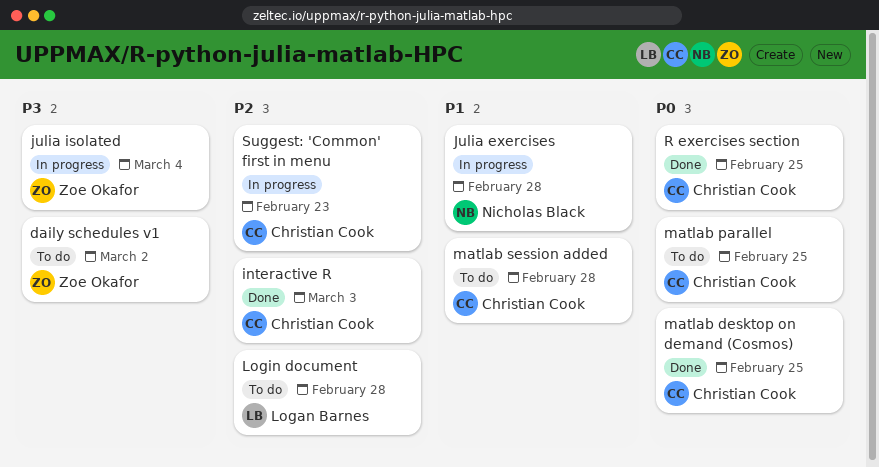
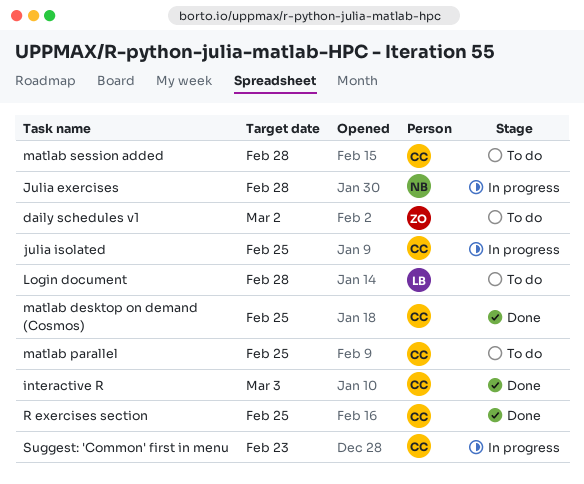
julia isolated, owner: Zoe Okafor -> Christian Cook
julia isolated, due: Mar 4 -> Feb 25

